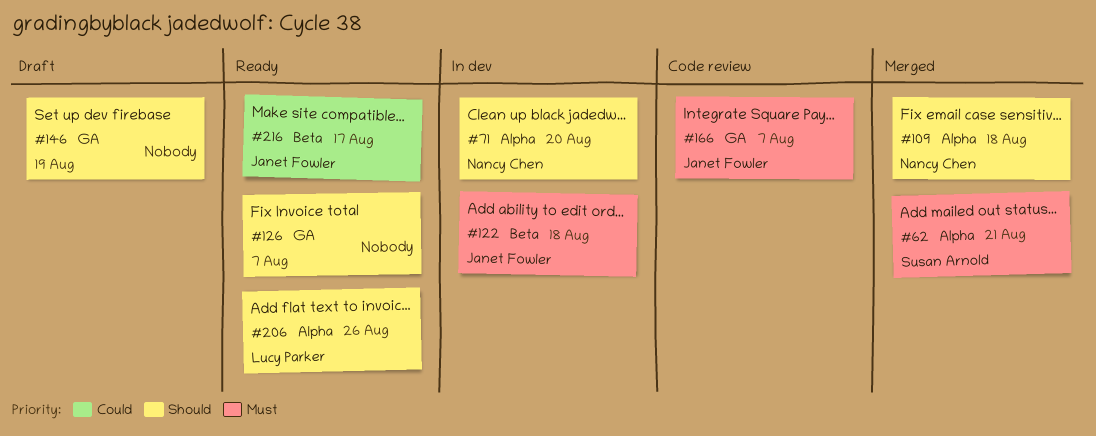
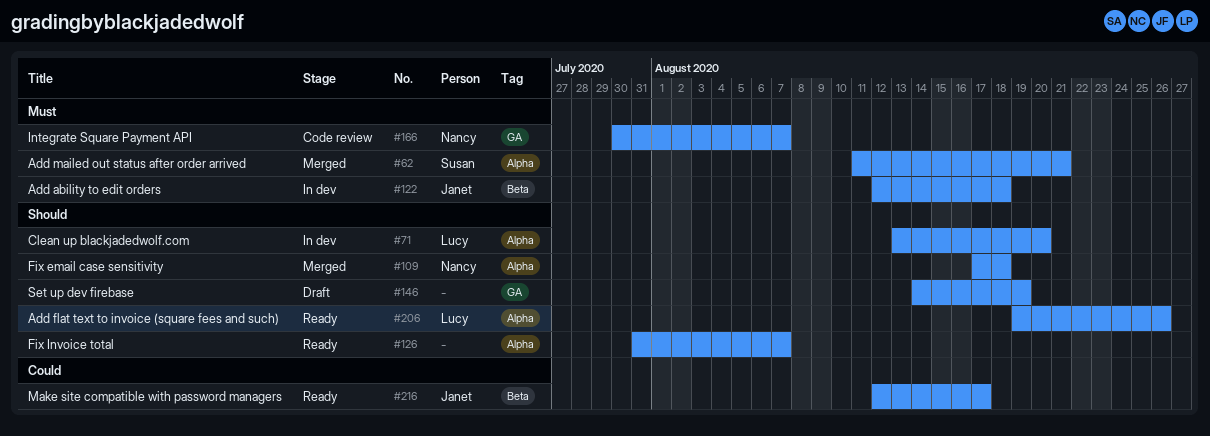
#71, owner: Nancy Chen -> Lucy Parker
#126, label: GA -> Alpha
#166, owner: Janet Fowler -> Nancy Chen

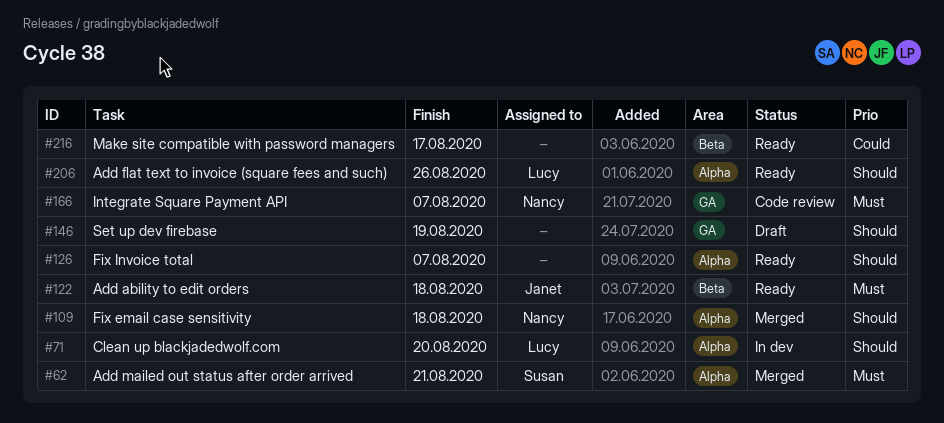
#122, status: In dev -> Ready
#216, owner: Janet -> none

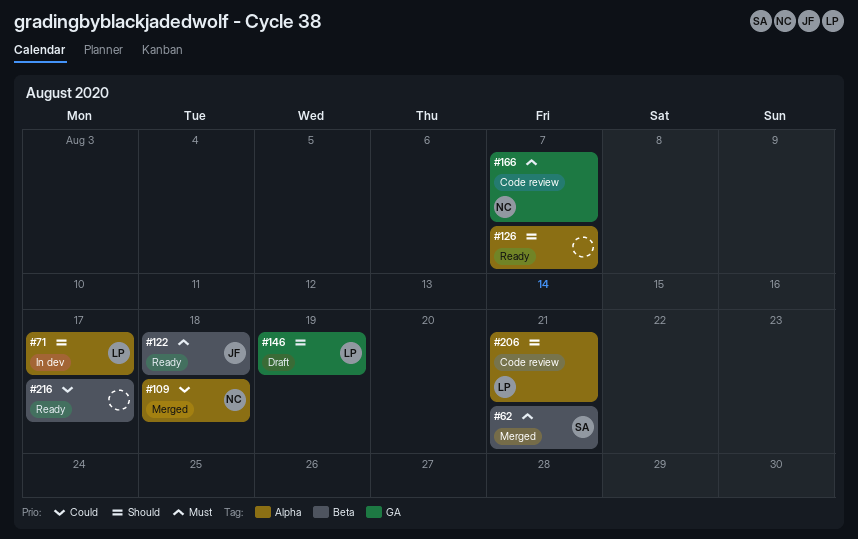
#62, label: Alpha -> Beta
#71, due: Aug 20 -> Aug 17
#109, priority: Should -> Could
#146, owner: none -> Lucy
#206, status: Ready -> Code review
#206, due: Aug 26 -> Aug 21

